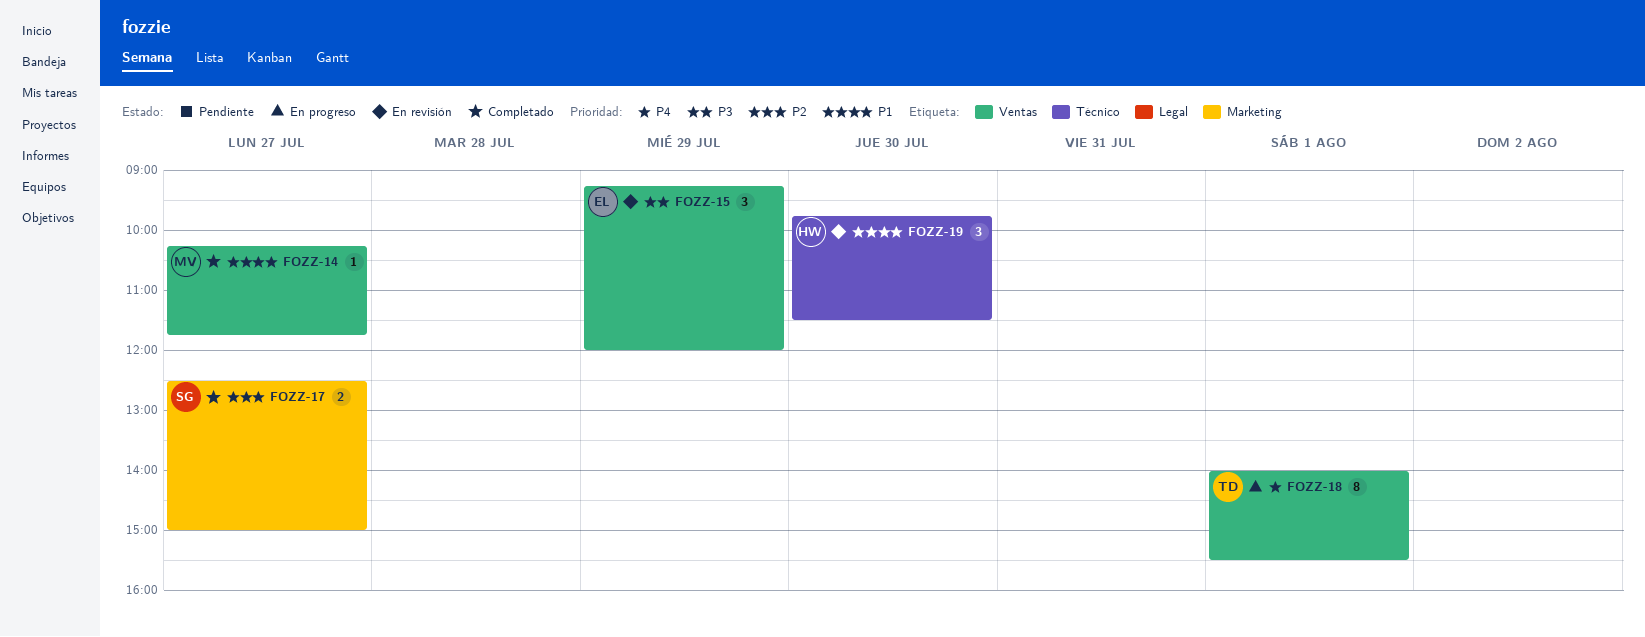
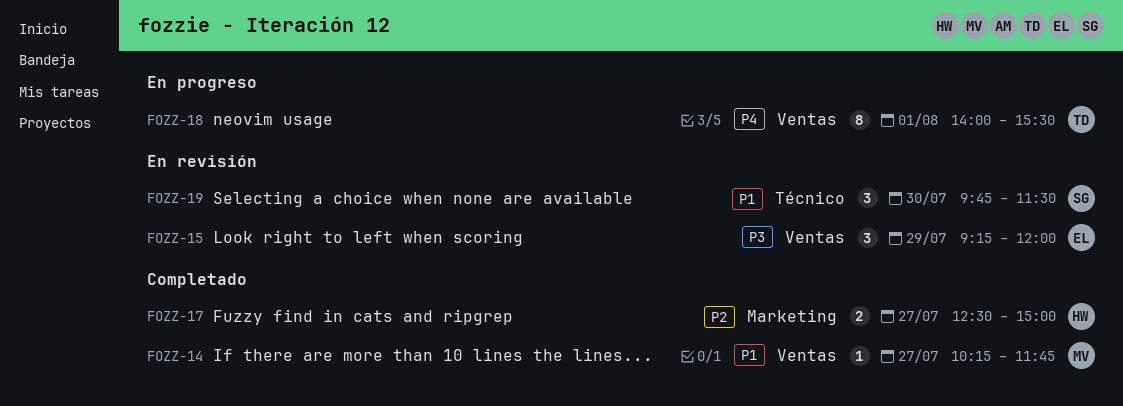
FOZZ-17, owner: SG -> HW
FOZZ-19, owner: HW -> SG

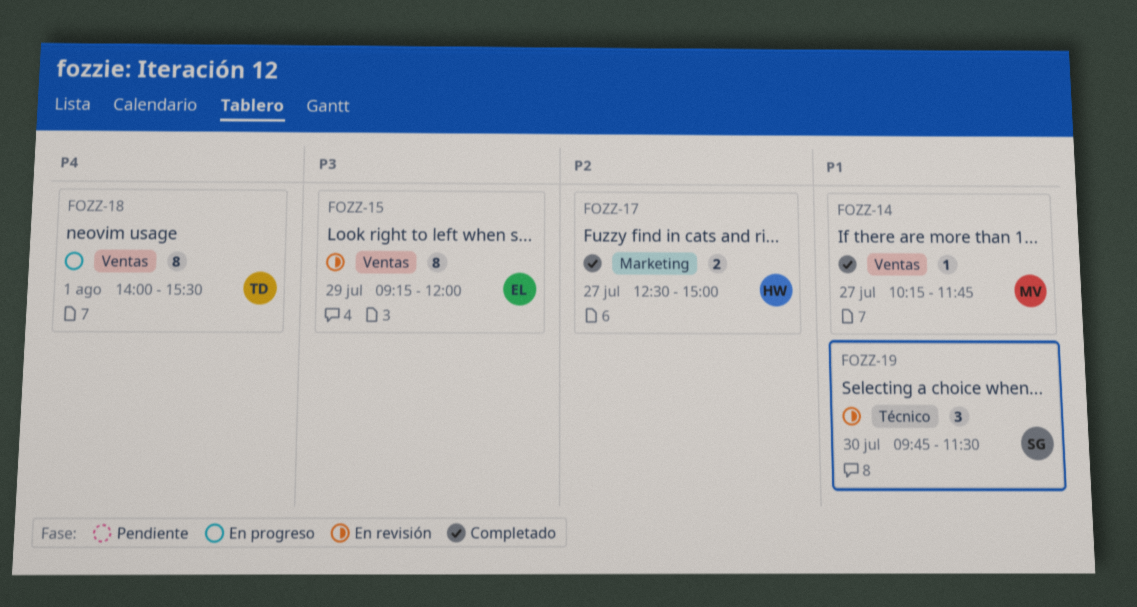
FOZZ-15, estimate: 3 -> 8

